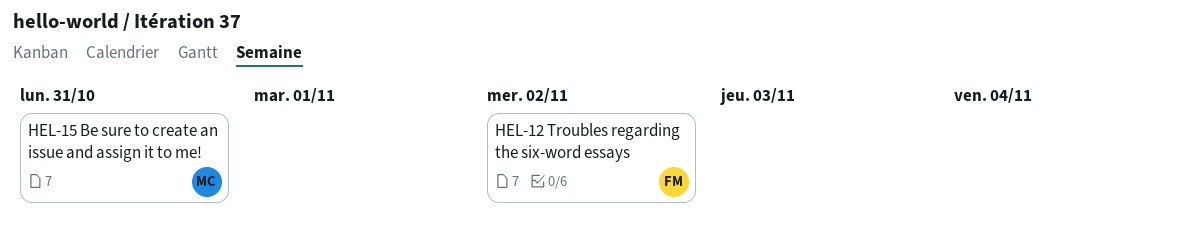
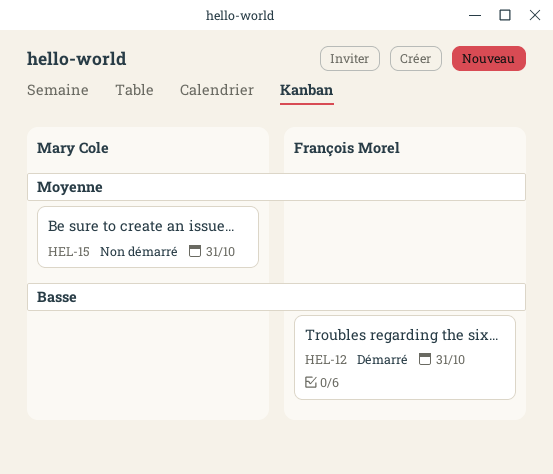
HEL-12, due: Nov 2 -> Oct 31

